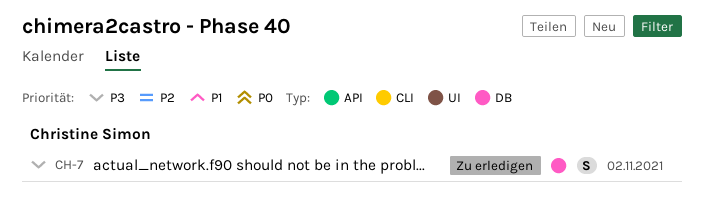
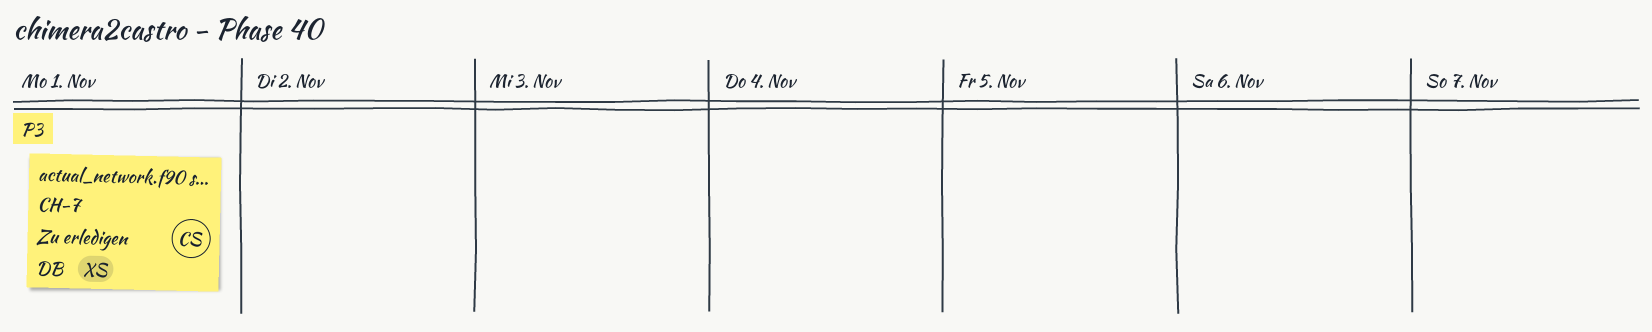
CH-7, estimate: S -> XS
CH-7, due: Nov 2 -> Nov 1

